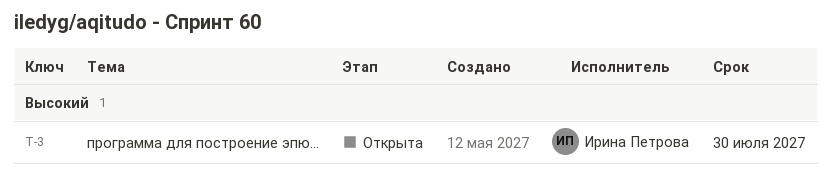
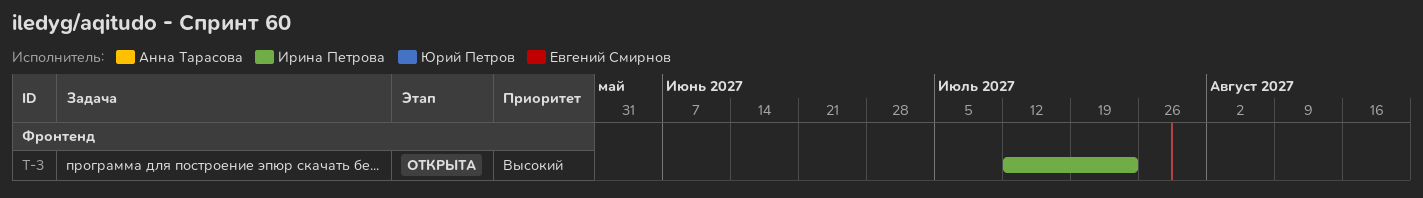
T-3, due: Jul 30 -> Jul 23

